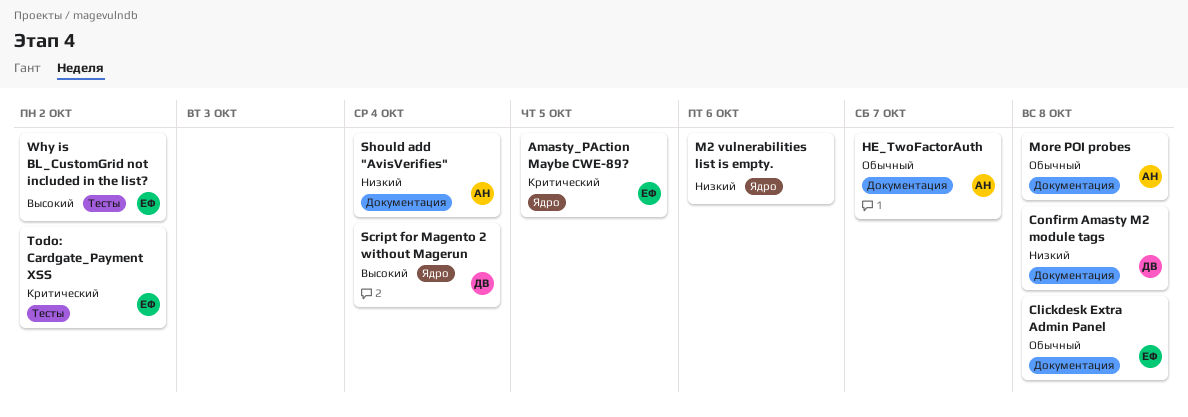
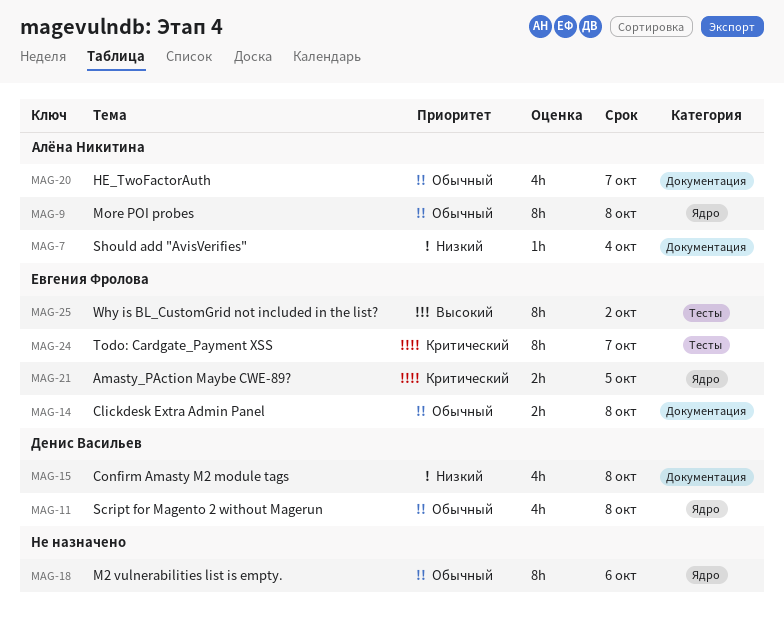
M2 vulnerabilities list is empty., priority: Низкий -> Обычный
More POI probes, label: Документация -> Ядро
Script for Magento 2 without Magerun, priority: Высокий -> Обычный
Script for Magento 2 without Magerun, due: Oct 4 -> Oct 8
Todo: Cardgate_Payment XSS, due: Oct 2 -> Oct 7

